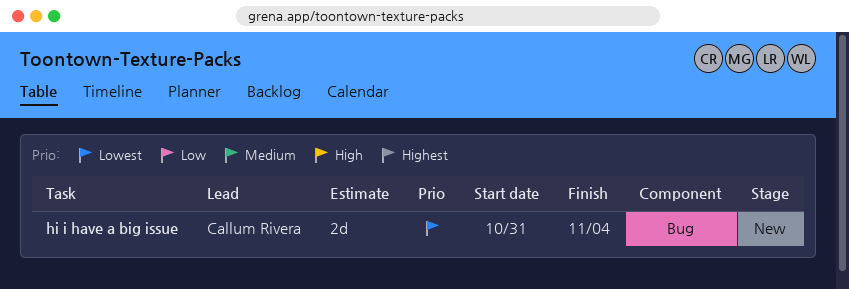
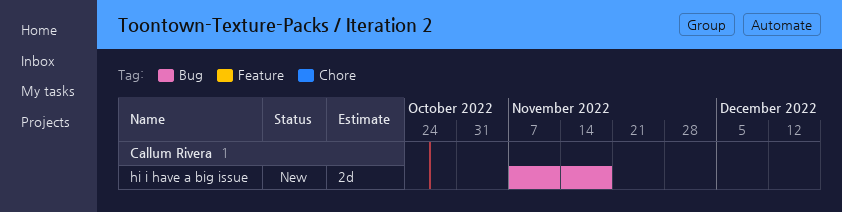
hi i have a big issue, start: Oct 31 -> Nov 7
hi i have a big issue, due: Nov 4 -> Nov 18

